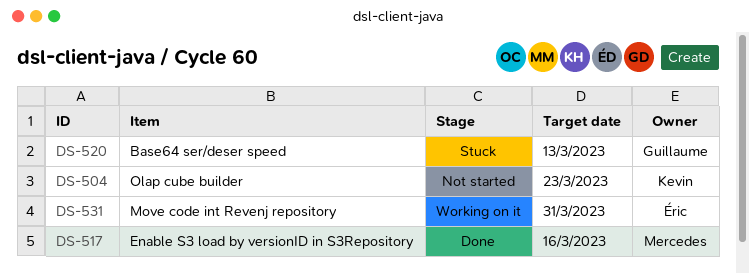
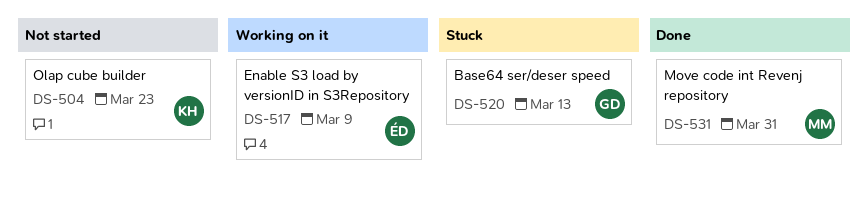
DS-517, status: Done -> Working on it
DS-517, owner: Mercedes -> Éric
DS-517, due: Mar 16 -> Mar 9
DS-531, status: Working on it -> Done
DS-531, owner: Éric -> Mercedes

